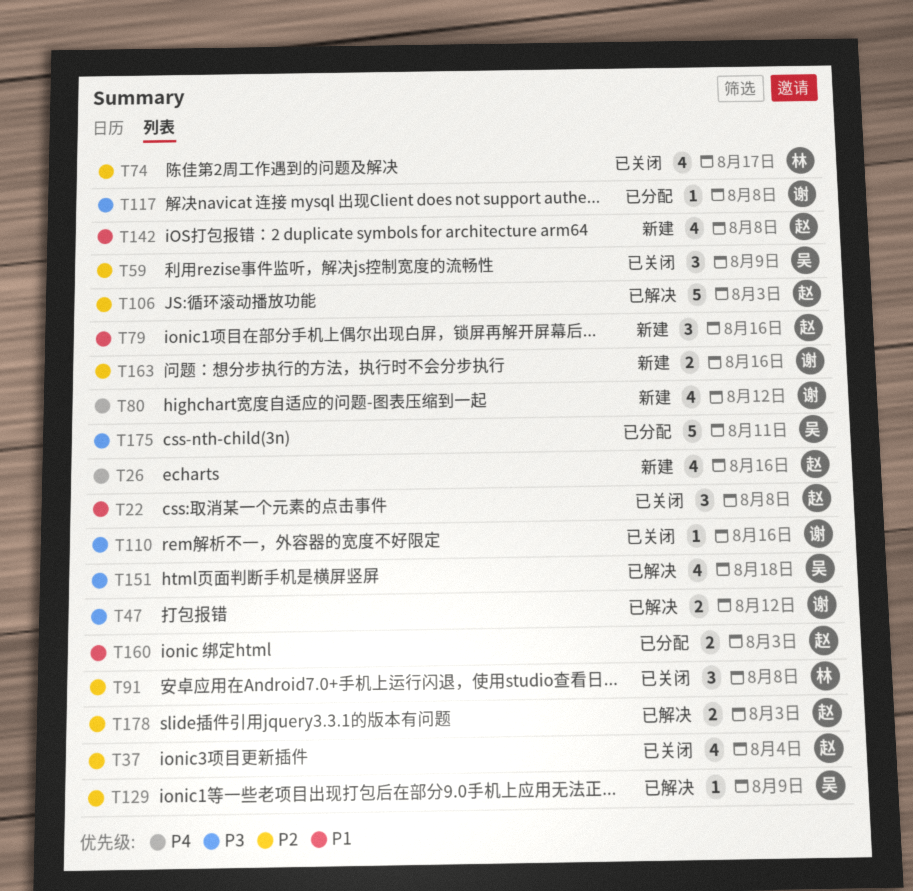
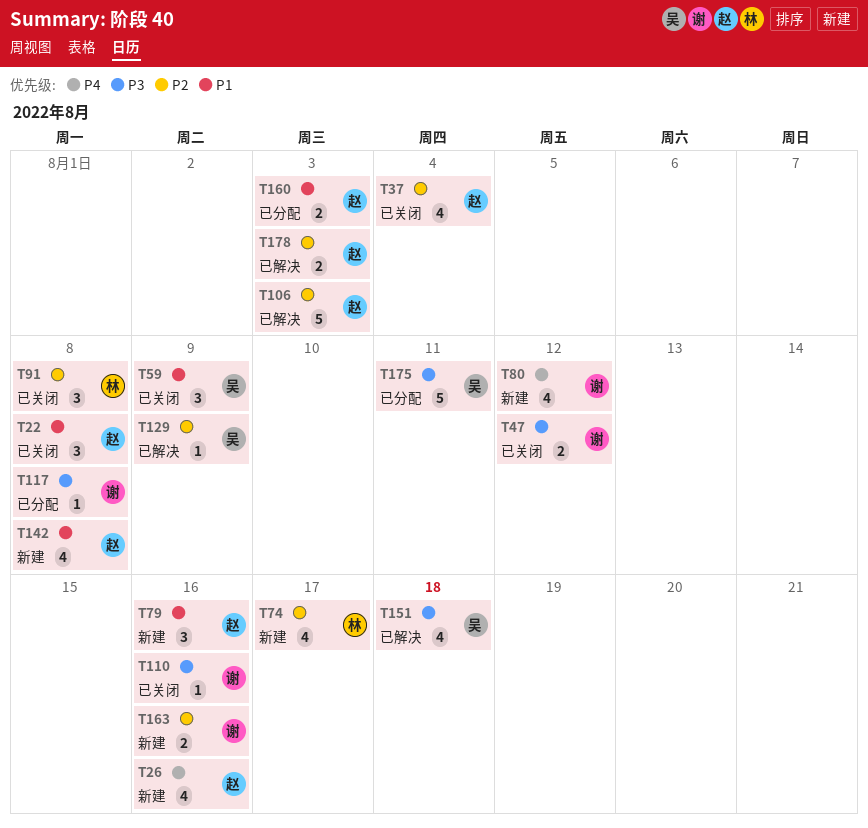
T47, status: 已解决 -> 已关闭
T59, priority: P2 -> P1
T74, status: 已关闭 -> 新建

